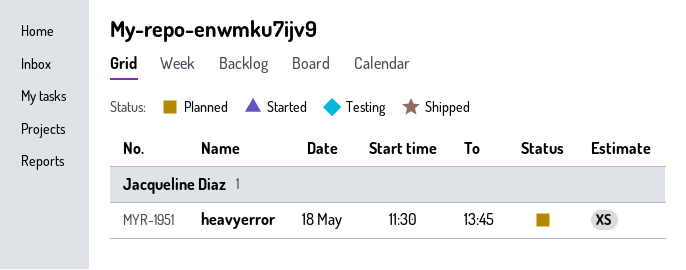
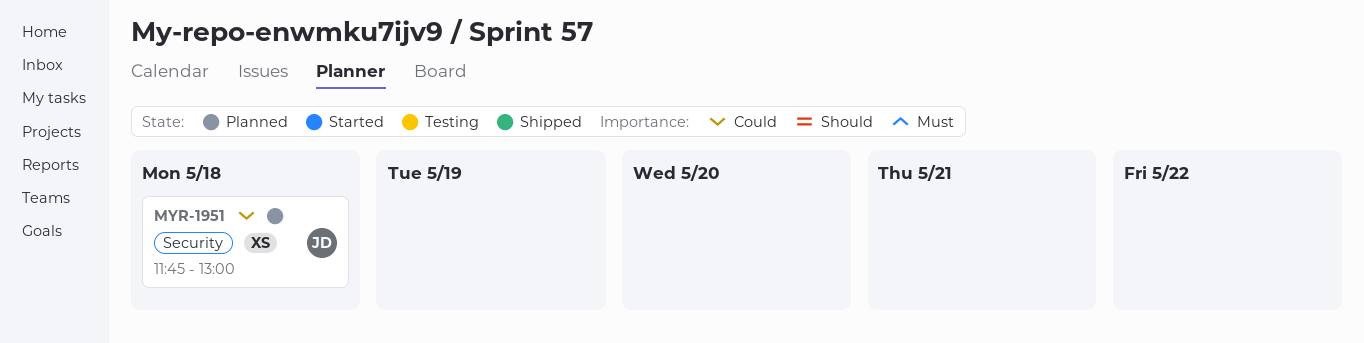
MYR-1951, begins: 11:30 -> 11:45
MYR-1951, ends: 13:45 -> 13:00

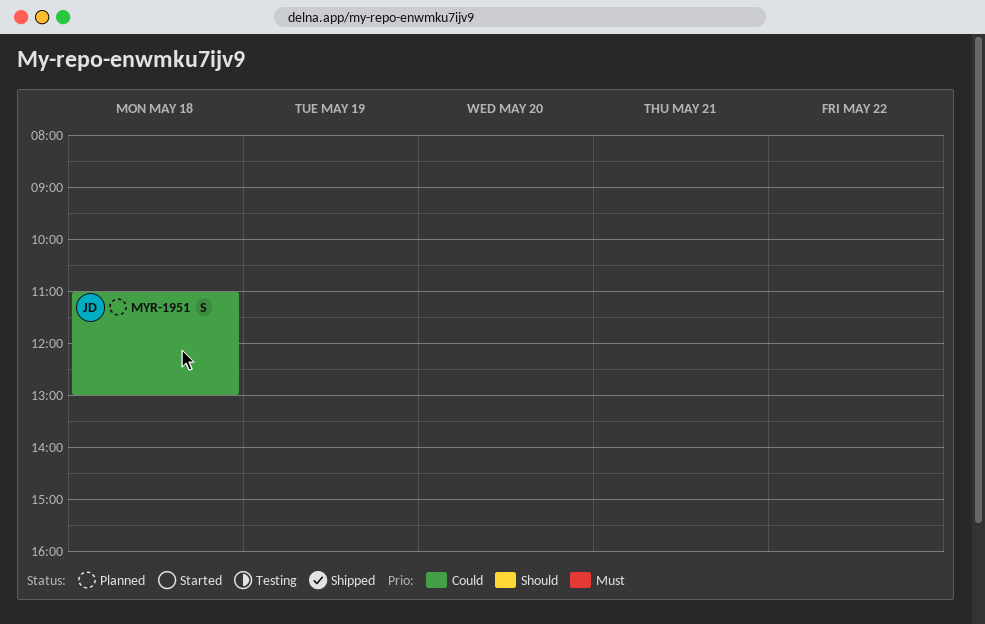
MYR-1951, estimate: XS -> S
MYR-1951, begins: 11:45 -> 11:00

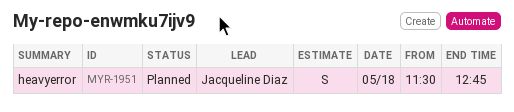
MYR-1951, begins: 11:00 -> 11:30
MYR-1951, ends: 13:00 -> 12:45

